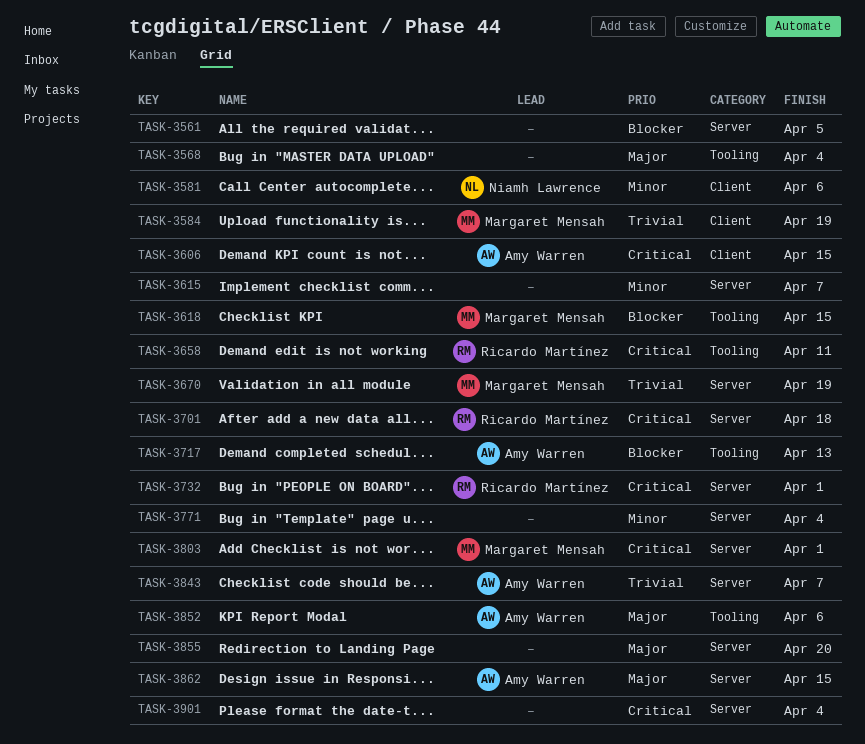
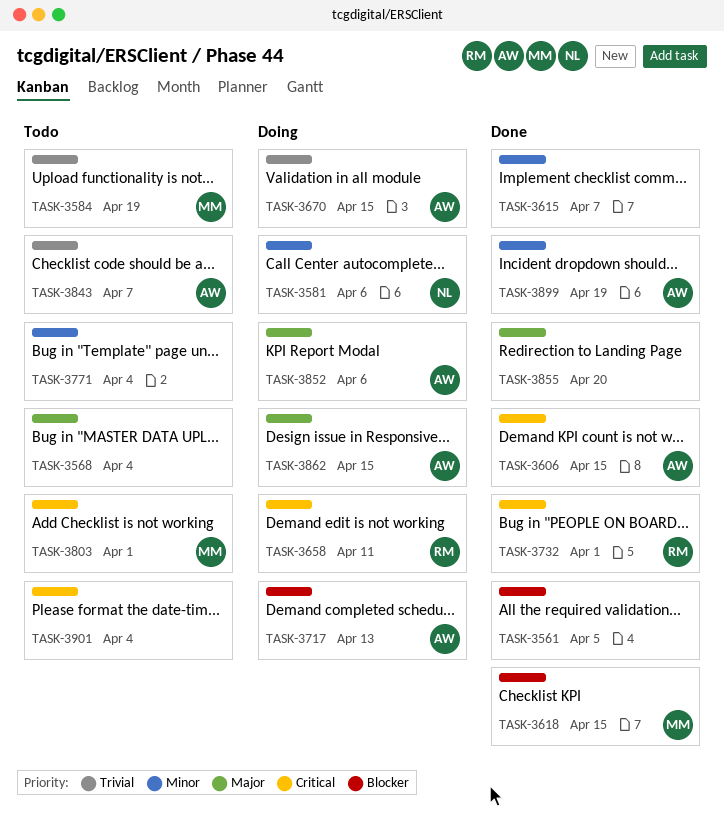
TASK-3670, owner: Margaret Mensah -> Amy Warren
TASK-3670, due: Apr 19 -> Apr 15
TASK-3701: present -> none
TASK-3899: none -> present

